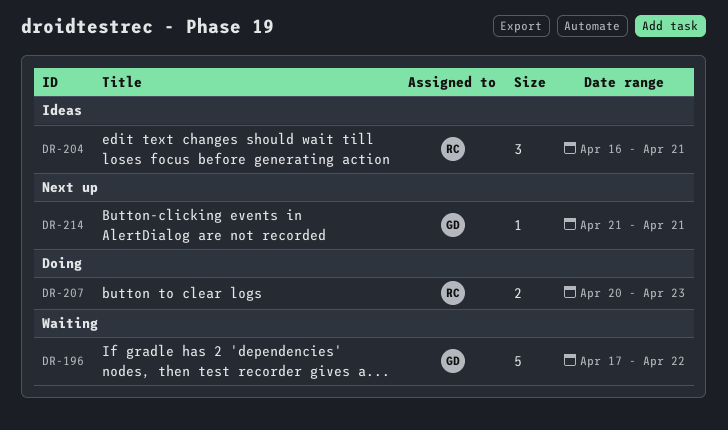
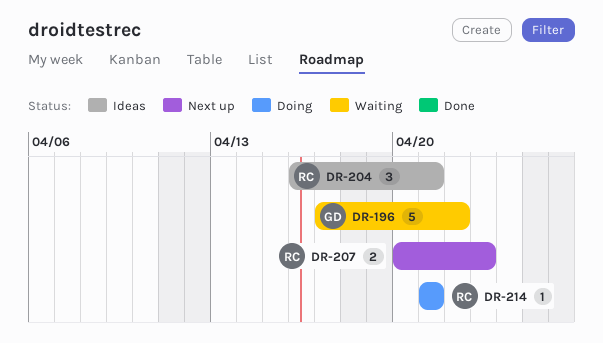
DR-207, status: Doing -> Next up
DR-214, status: Next up -> Doing
DR-214, owner: GD -> RC

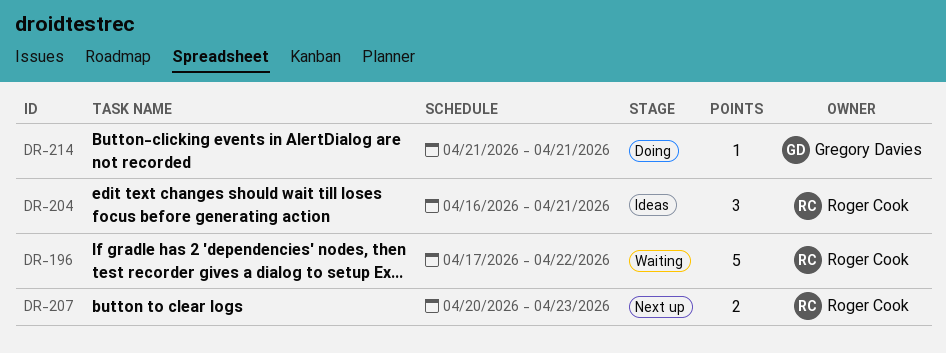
DR-196, owner: Gregory Davies -> Roger Cook
DR-214, owner: Roger Cook -> Gregory Davies

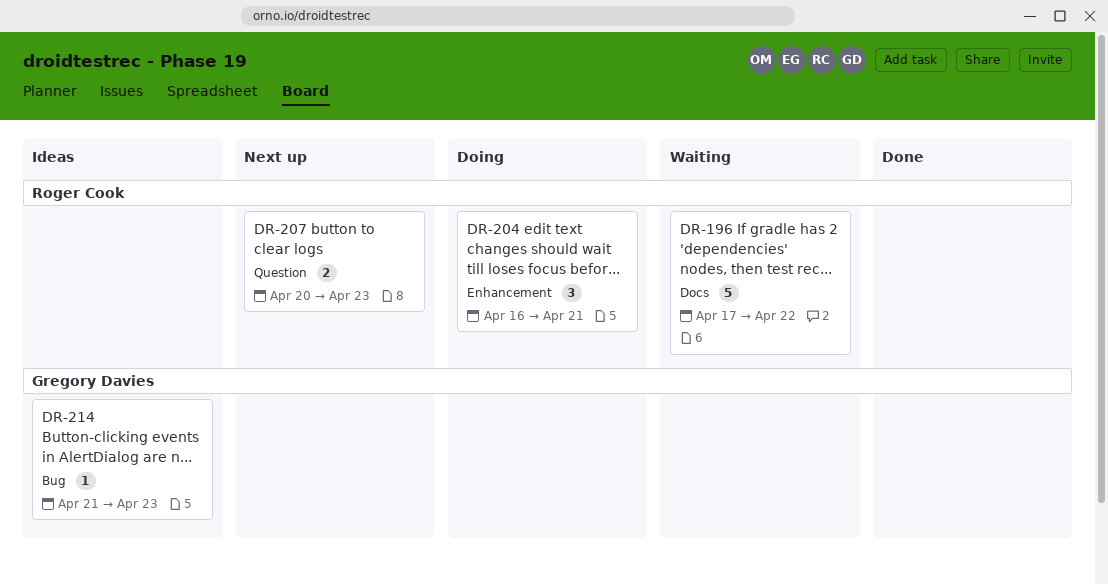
DR-204, status: Ideas -> Doing
DR-214, status: Doing -> Ideas
DR-214, due: Apr 21 -> Apr 23

